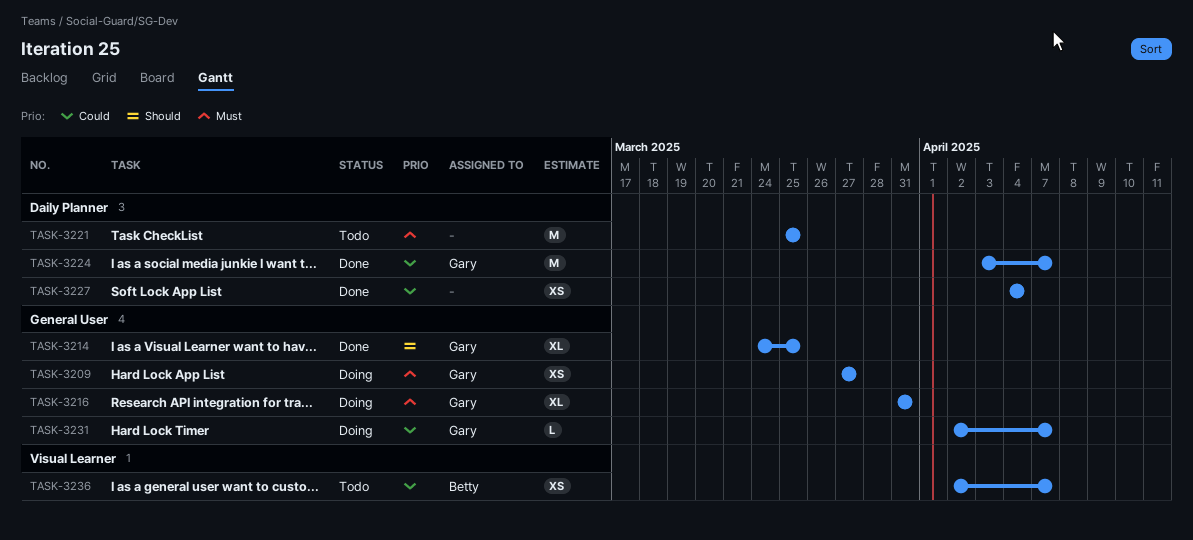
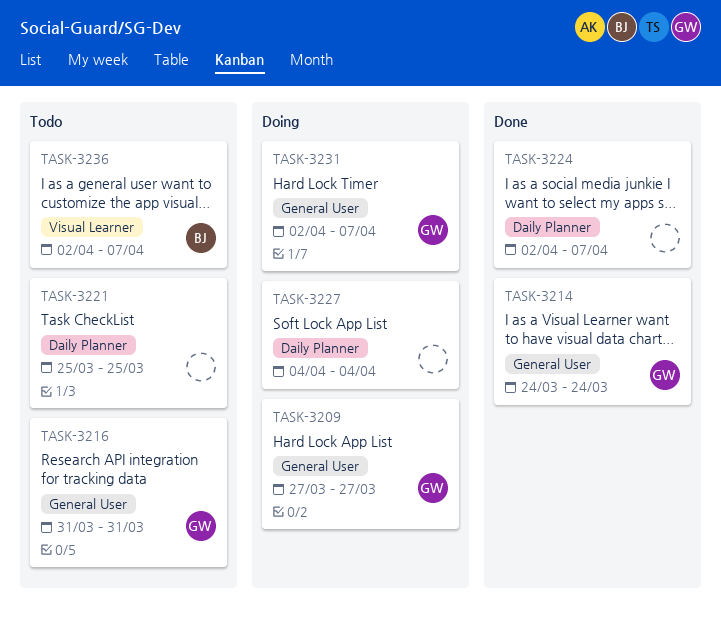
TASK-3214, due: Mar 25 -> Mar 24
TASK-3216, status: Doing -> Todo
TASK-3224, owner: Gary -> none
TASK-3224, start: Apr 3 -> Apr 2
TASK-3227, status: Done -> Doing

